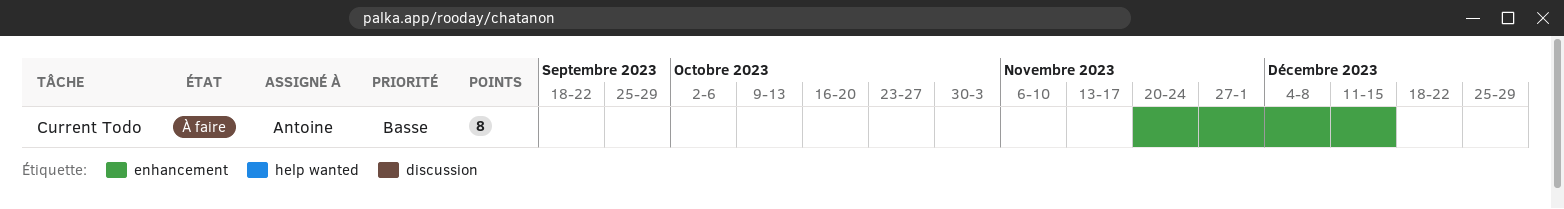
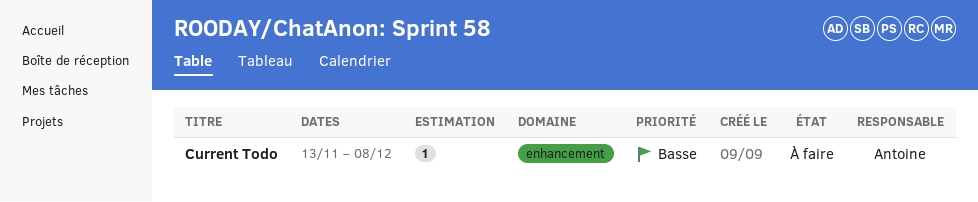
Current Todo, estimate: 8 -> 1
Current Todo, start: Nov 20 -> Nov 13
Current Todo, due: Dec 15 -> Dec 8

